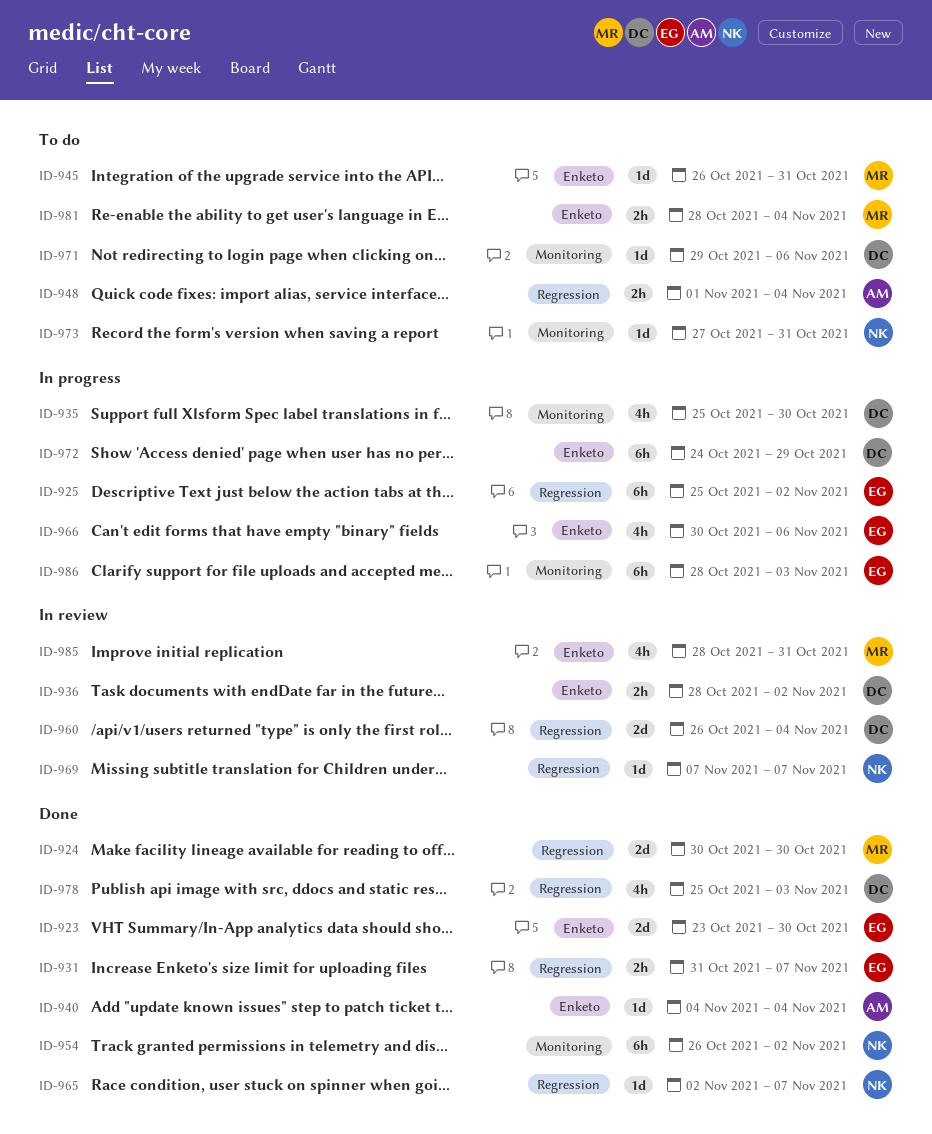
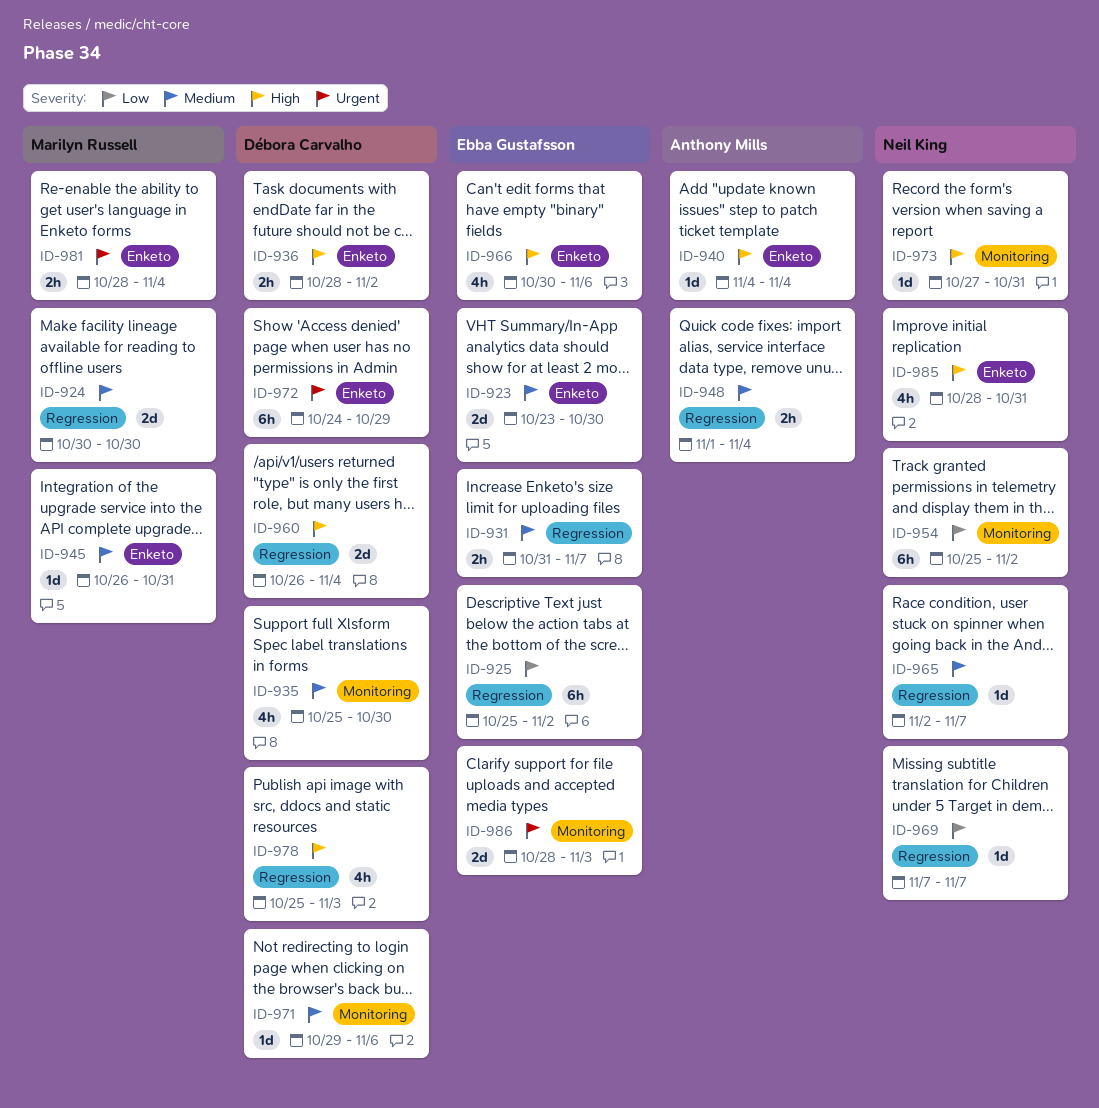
ID-954, start: Oct 26 -> Oct 25
ID-985, owner: Marilyn Russell -> Neil King
ID-986, estimate: 6h -> 2d

